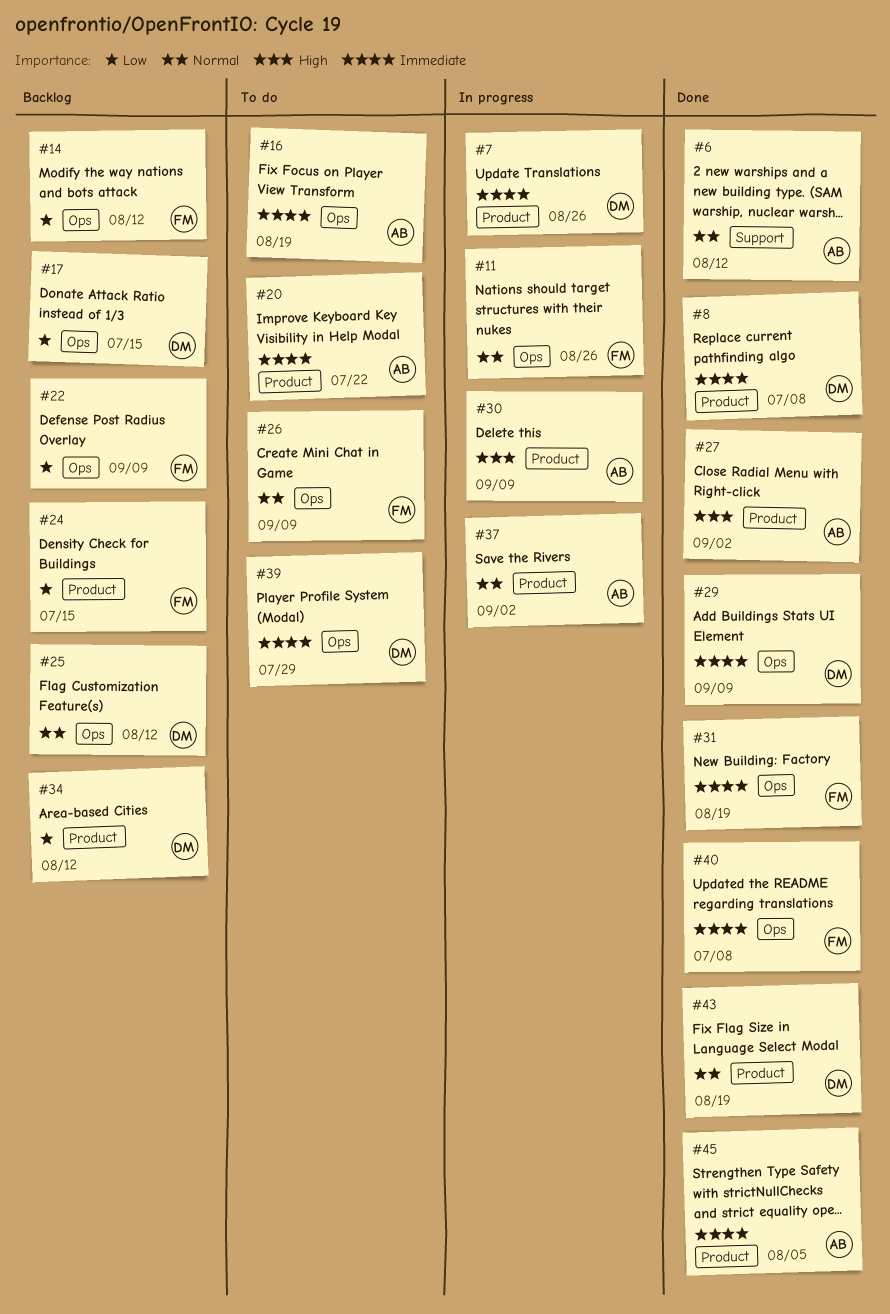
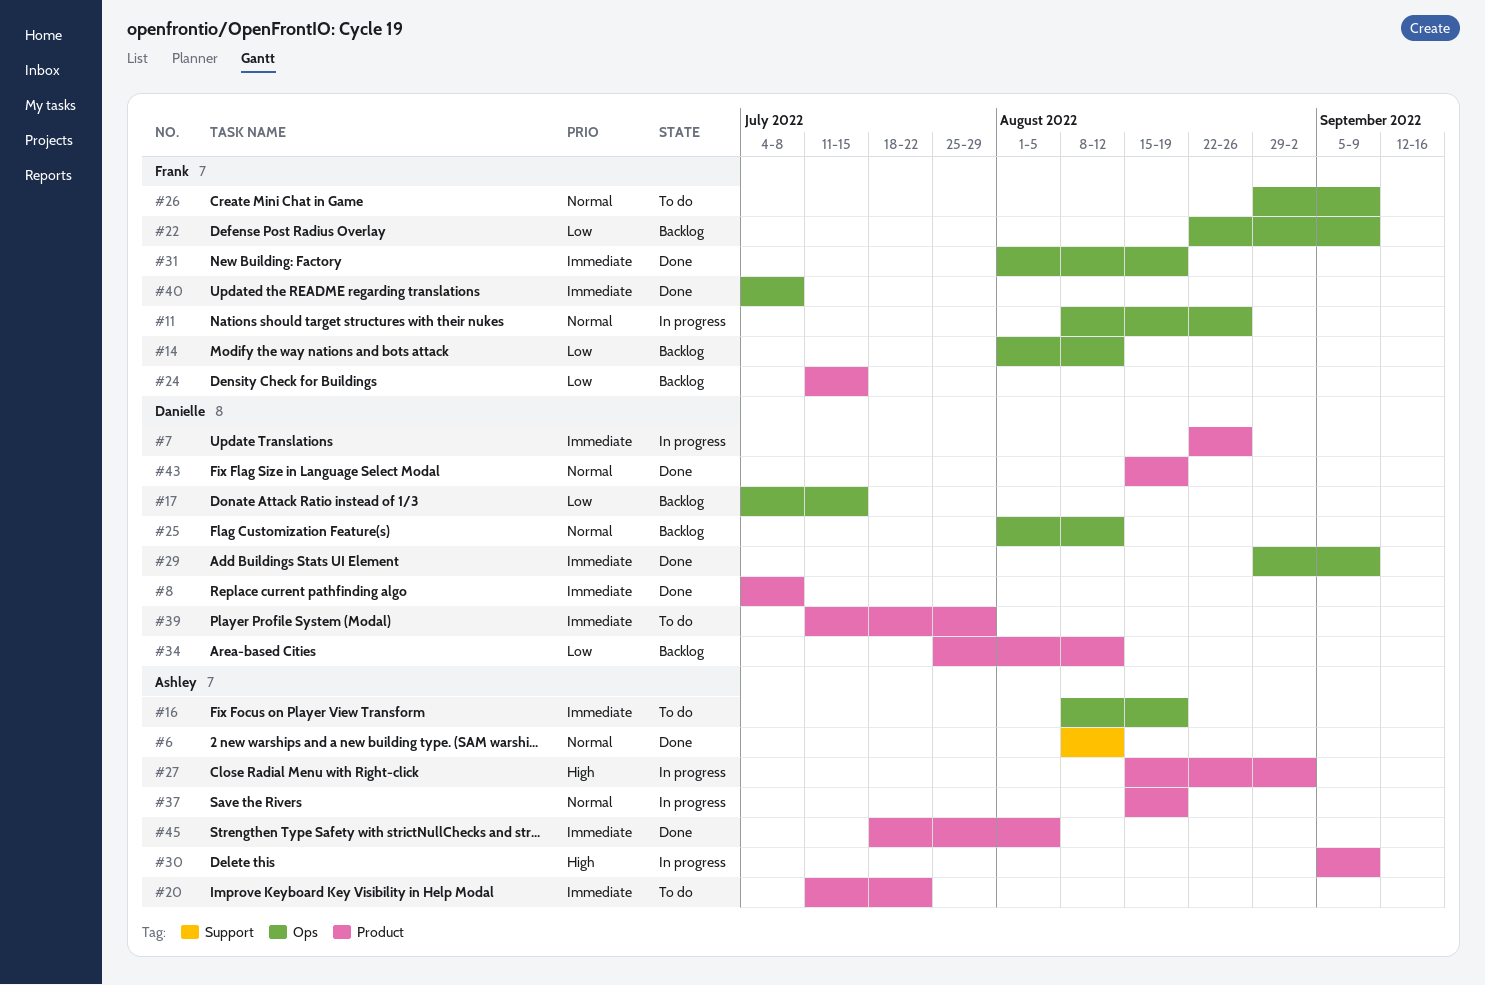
#27, status: Done -> In progress
#37, due: Sep 2 -> Aug 19
#39, label: Ops -> Product

